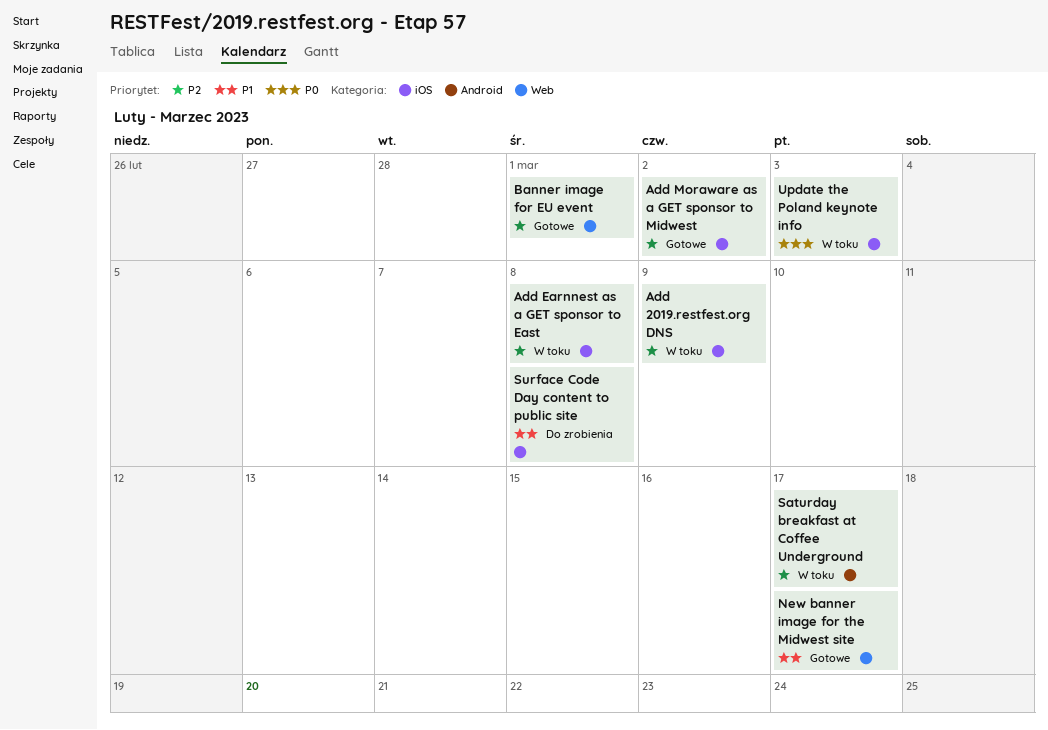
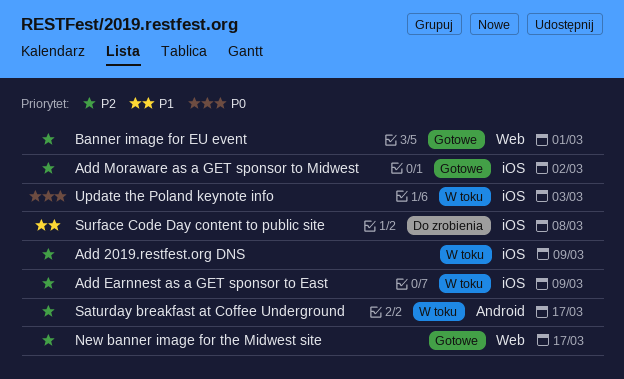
Add Earnnest as a GET sponsor to East, due: Mar 8 -> Mar 9
New banner image for the Midwest site, priority: P1 -> P2

